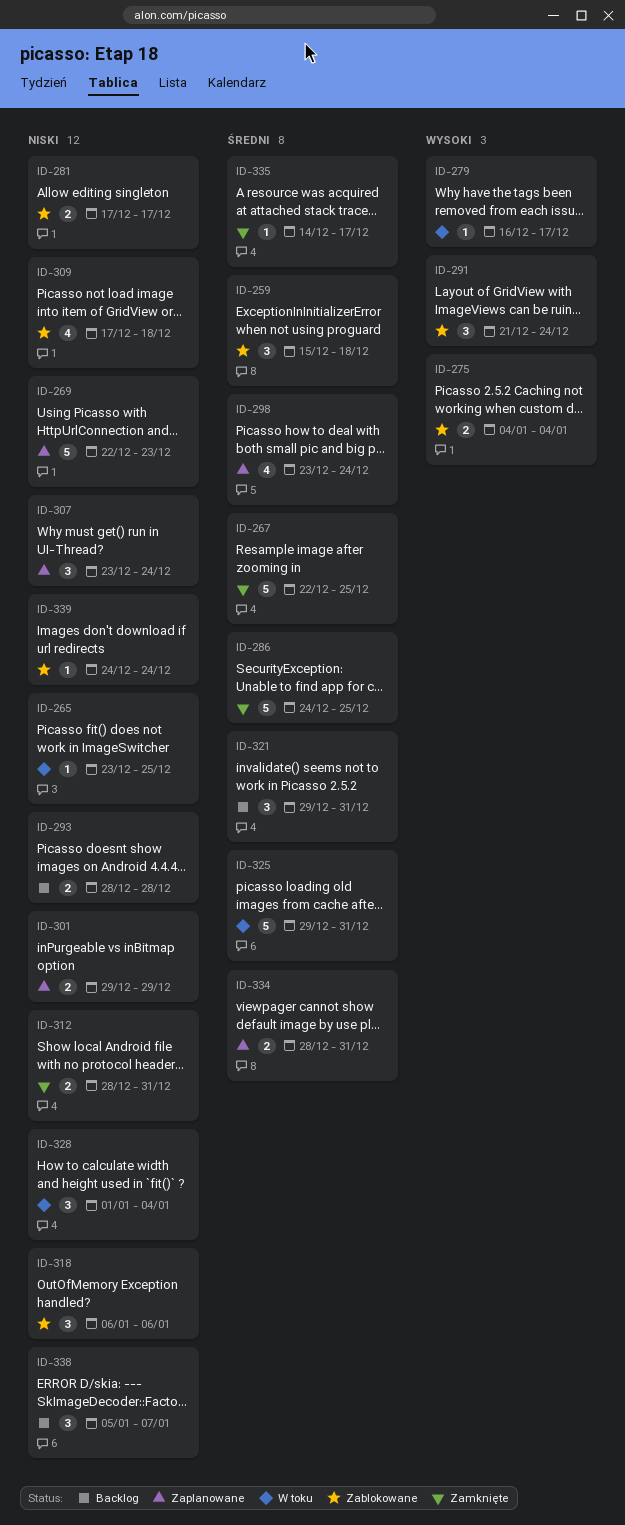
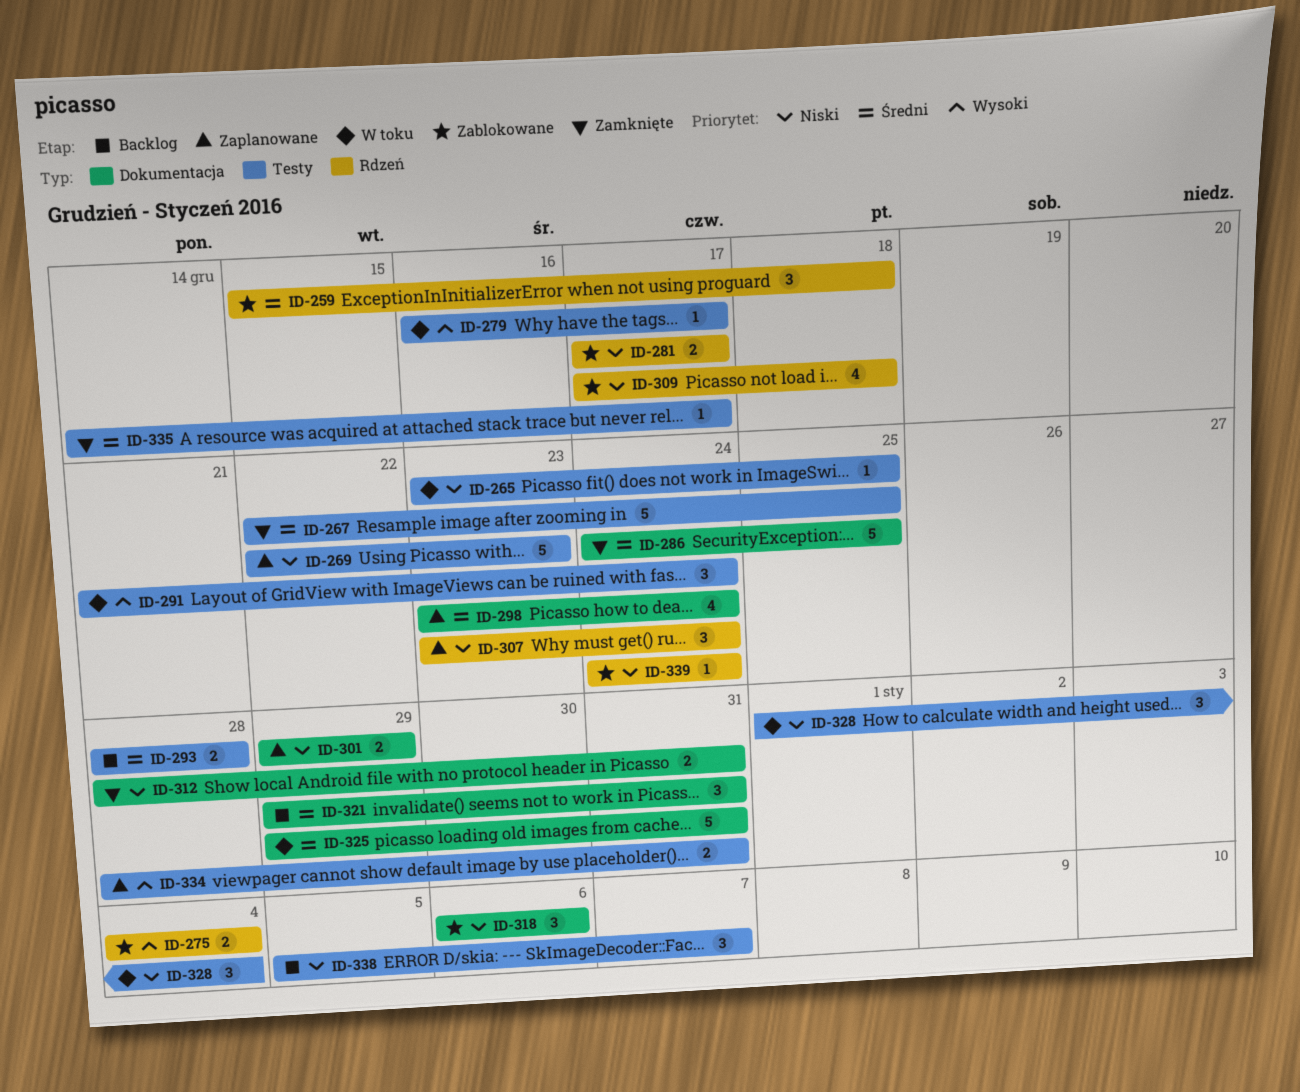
ID-291, status: Zablokowane -> W toku
ID-293, priority: Niski -> Średni
ID-334, priority: Średni -> Wysoki

